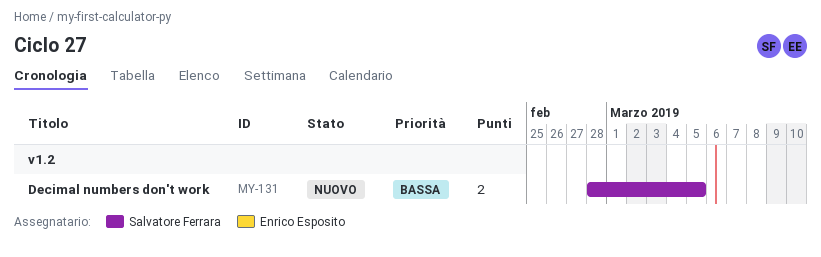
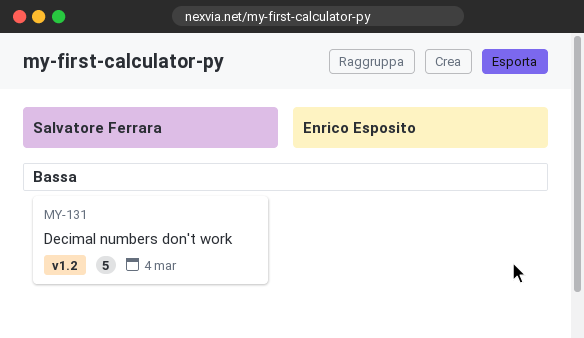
MY-131, estimate: 2 -> 5
MY-131, due: Mar 5 -> Mar 4

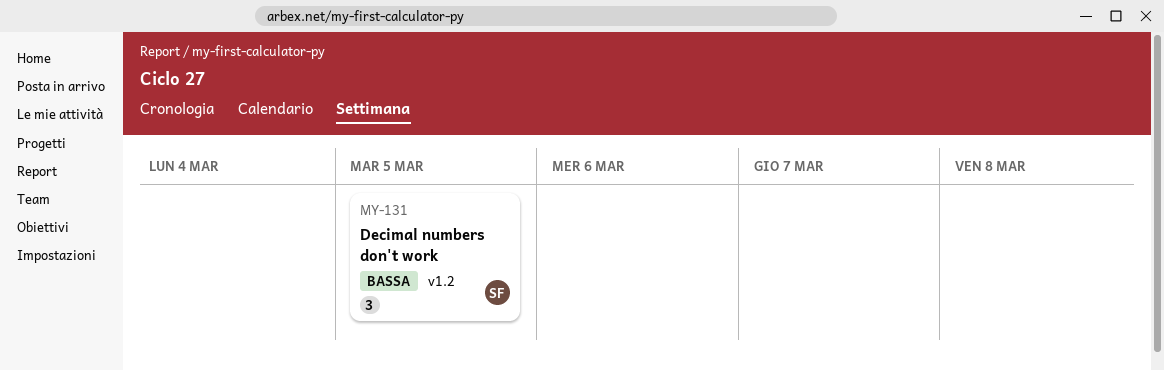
MY-131, estimate: 5 -> 3
MY-131, due: Mar 4 -> Mar 5

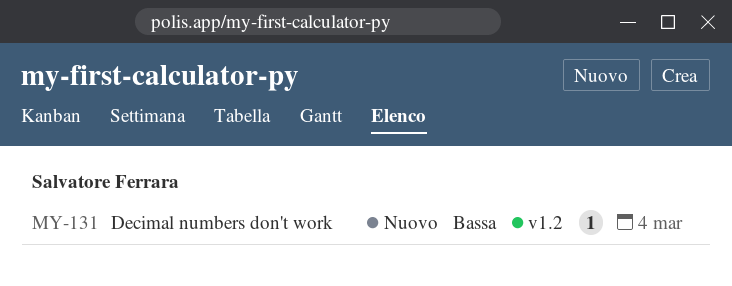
MY-131, estimate: 3 -> 1
MY-131, due: Mar 5 -> Mar 4

